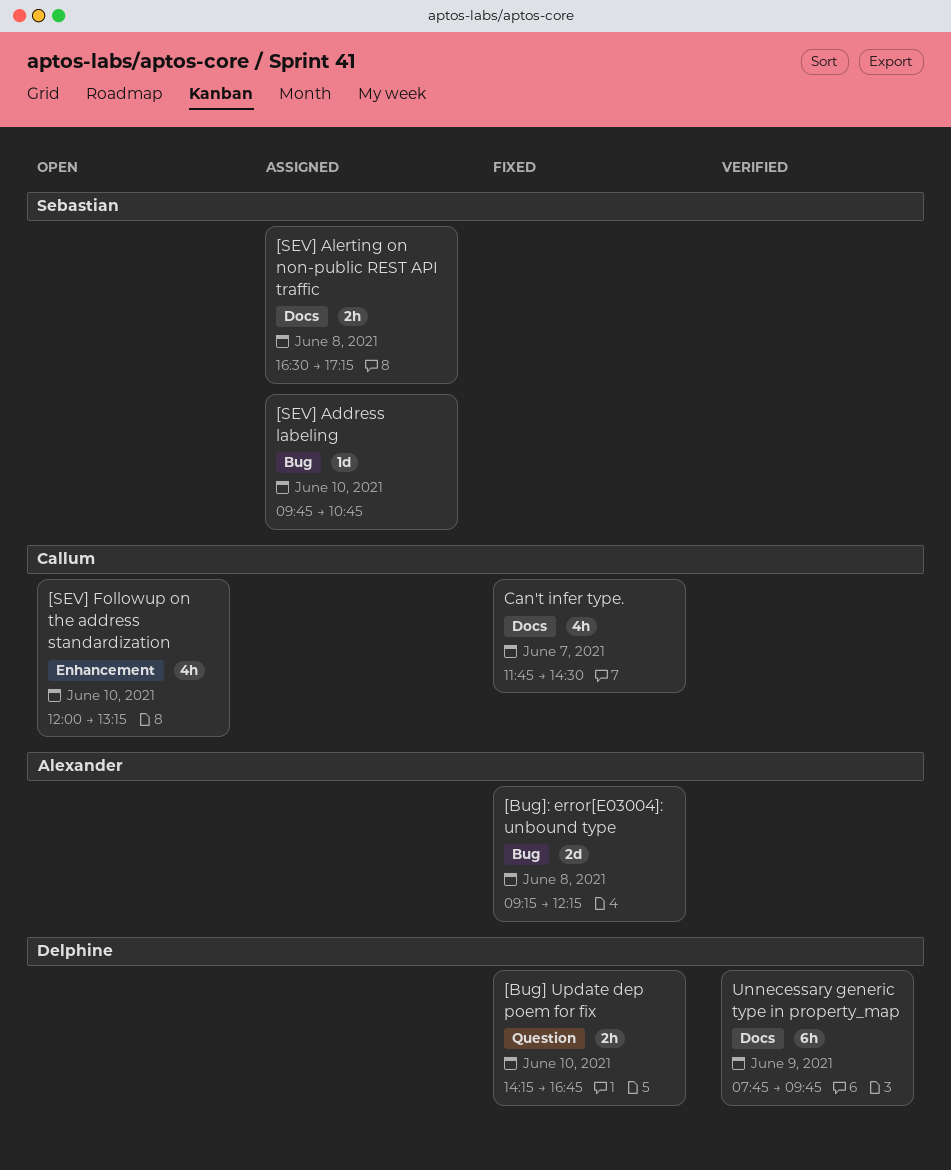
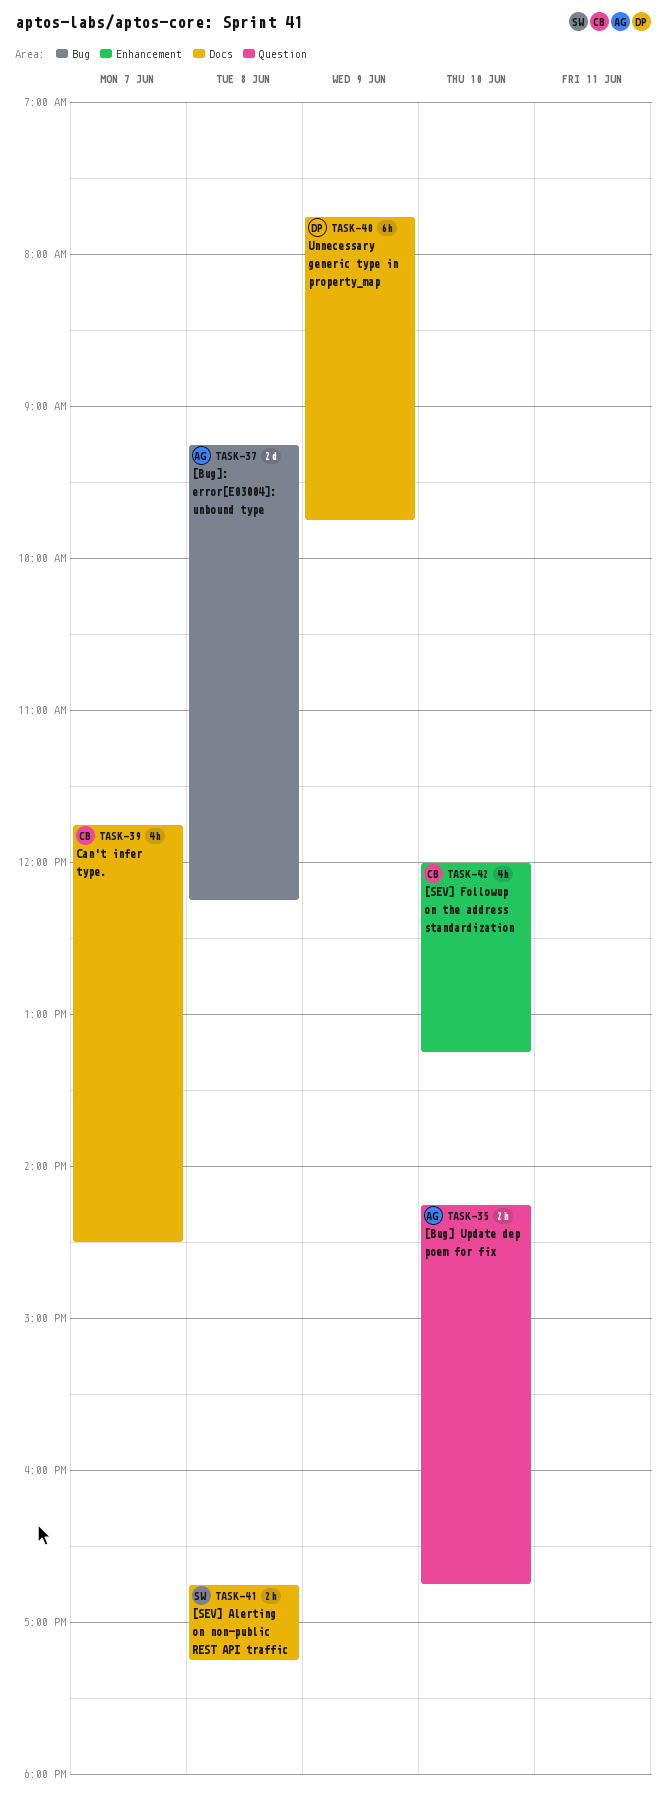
[Bug] Update dep poem for fix, owner: Delphine -> Alexander
[SEV] Address labeling: present -> none
[SEV] Alerting on non-public REST API traffic, begins: 16:30 -> 16:45

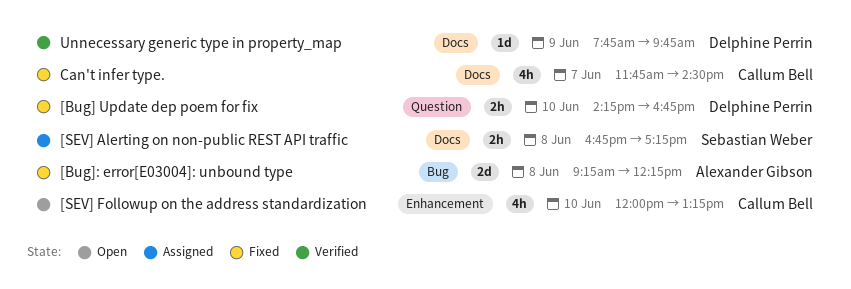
[Bug] Update dep poem for fix, owner: Alexander Gibson -> Delphine Perrin
Unnecessary generic type in property_map, estimate: 6h -> 1d

